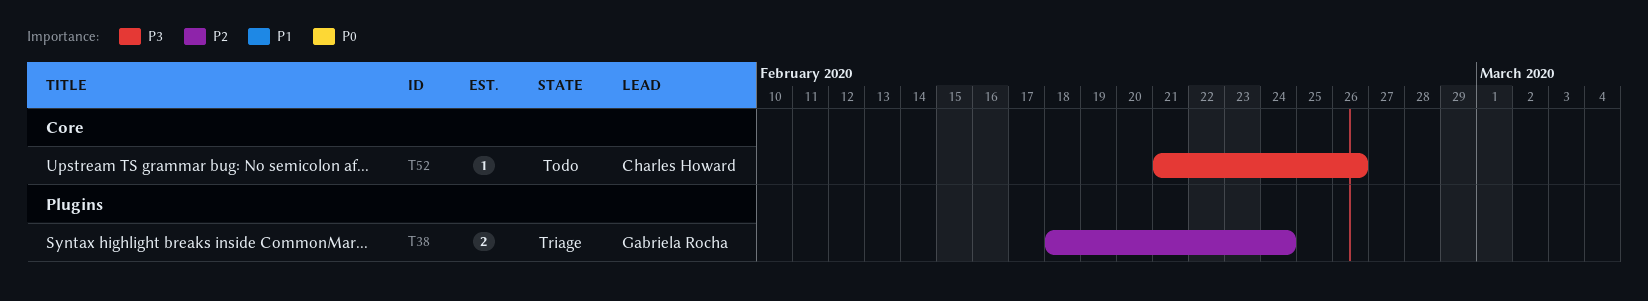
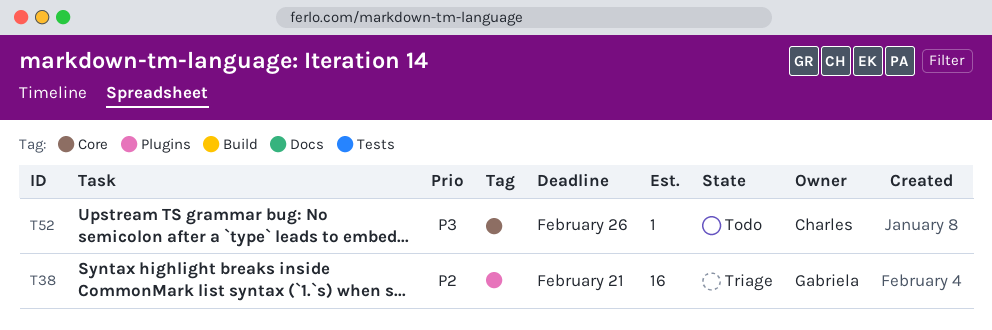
T38, estimate: 2 -> 16
T38, due: Feb 24 -> Feb 21

